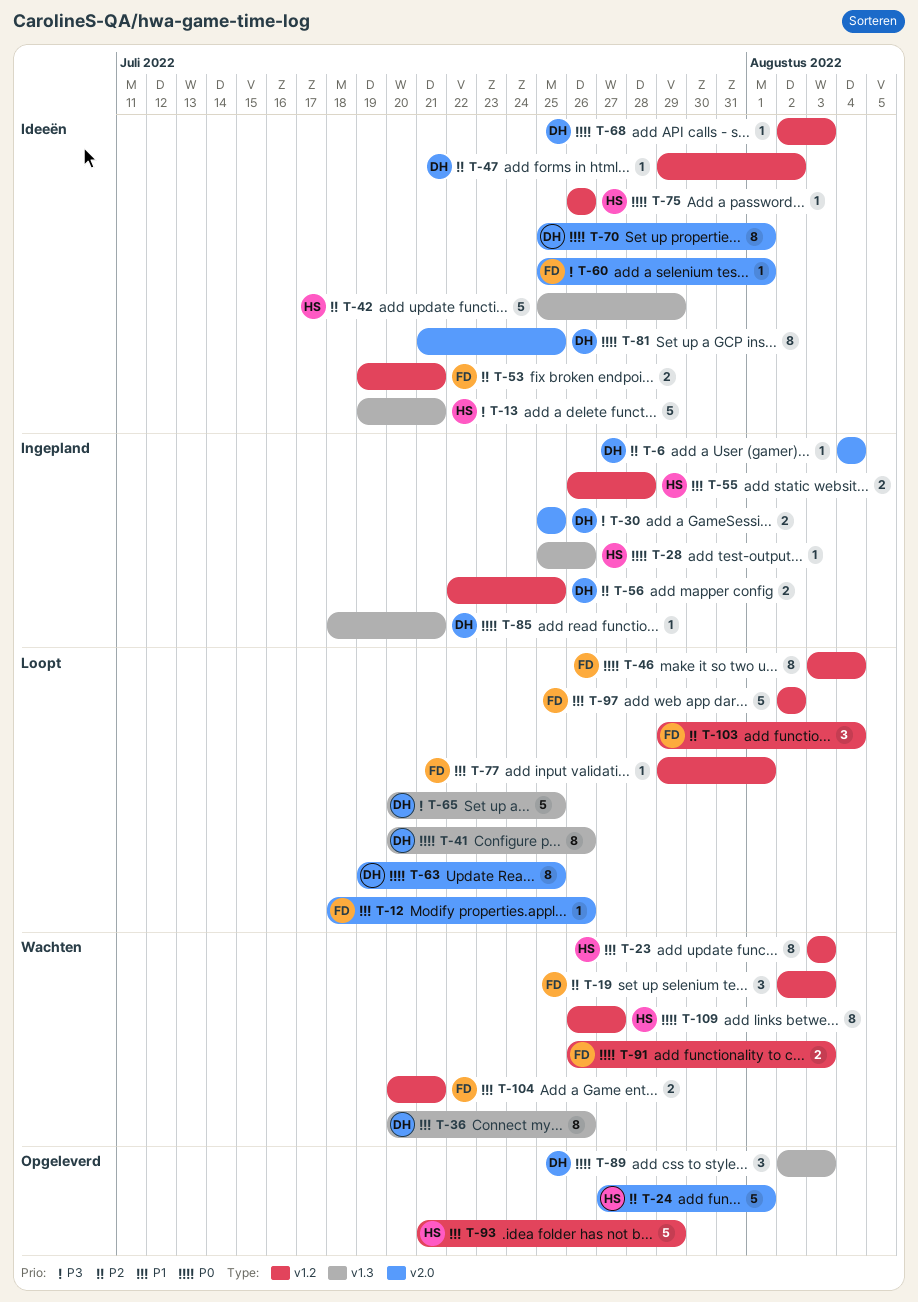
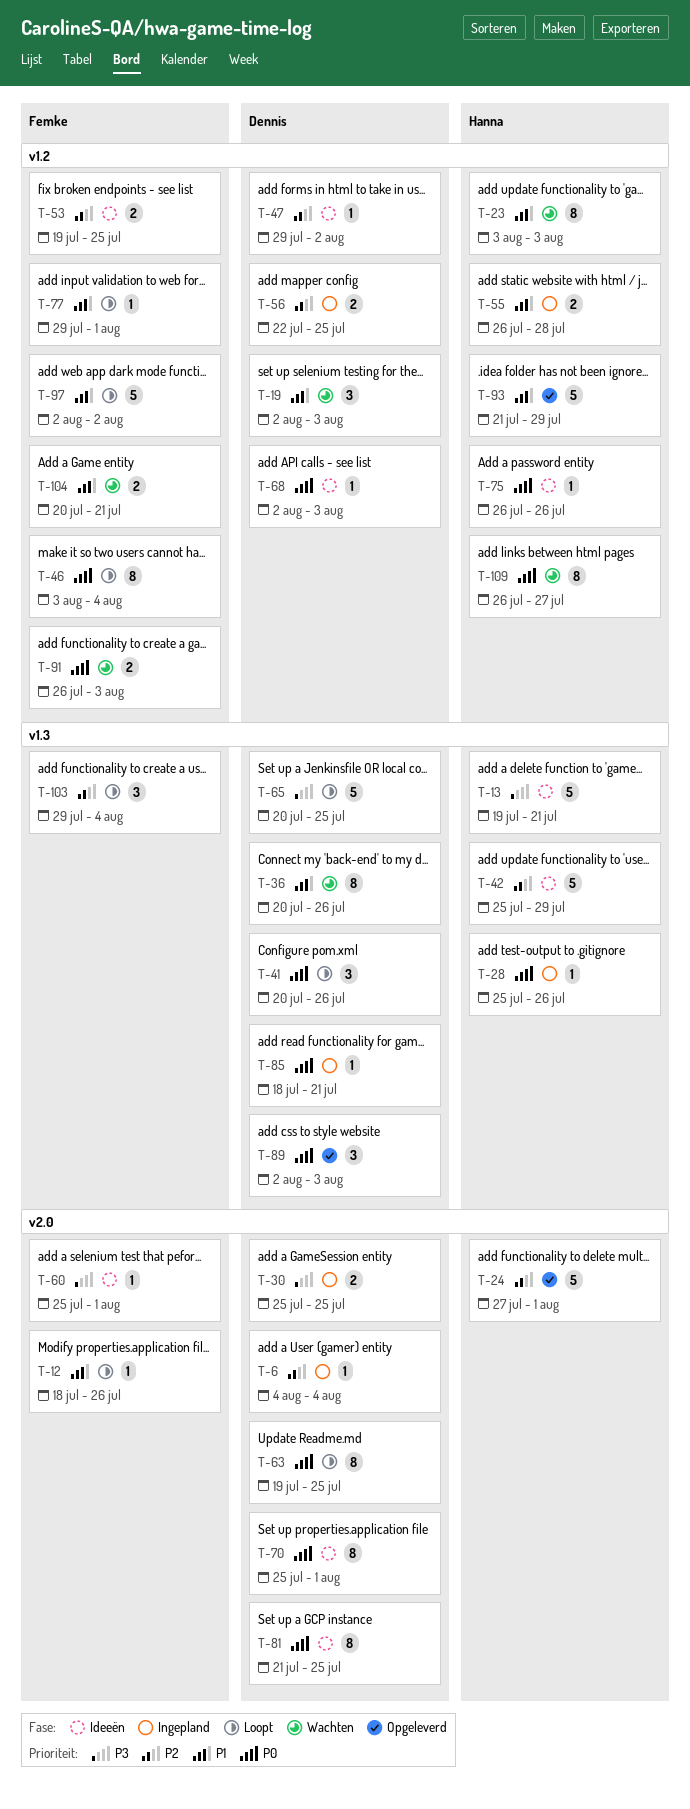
T-19, owner: Femke -> Dennis
T-19, priority: P2 -> P1
T-41, estimate: 8 -> 3
T-53, due: Jul 21 -> Jul 25
T-103, label: v1.2 -> v1.3

